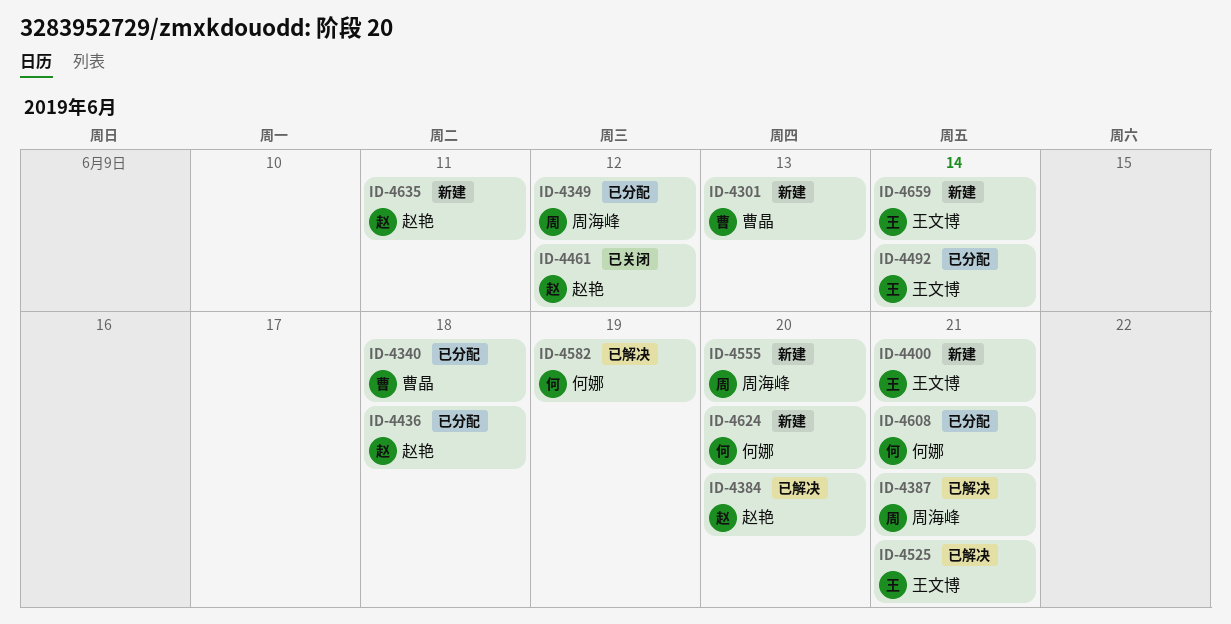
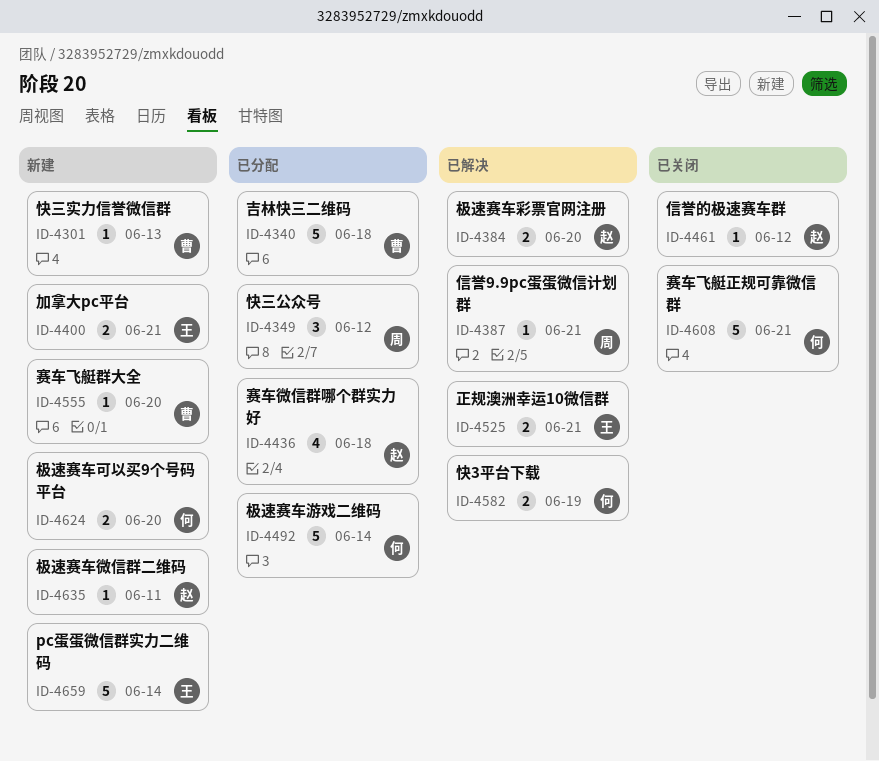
ID-4492, owner: 王文博 -> 何娜
ID-4555, owner: 周海峰 -> 曹晶
ID-4608, status: 已分配 -> 已关闭

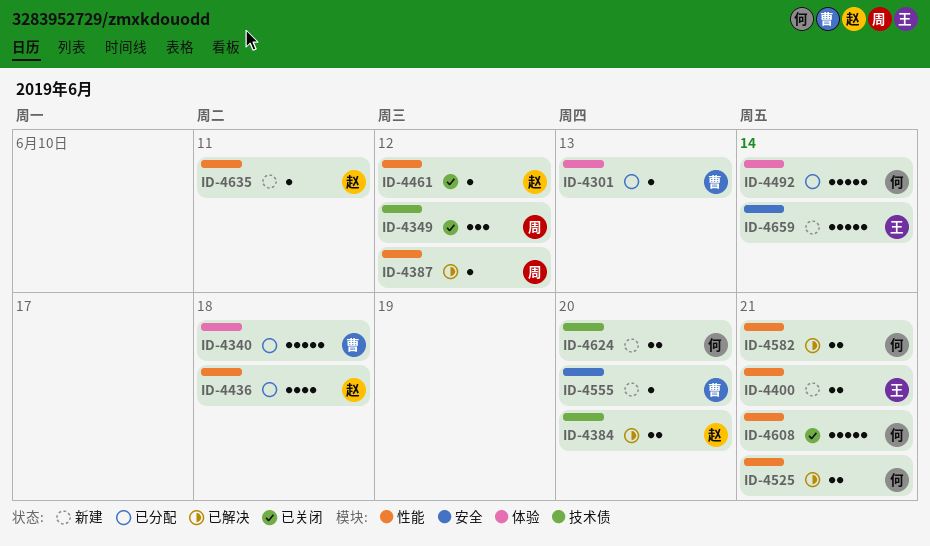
ID-4301, status: 新建 -> 已分配
ID-4349, status: 已分配 -> 已关闭
ID-4387, due: Jun 21 -> Jun 12
ID-4525, owner: 王 -> 何
ID-4582, due: Jun 19 -> Jun 21

